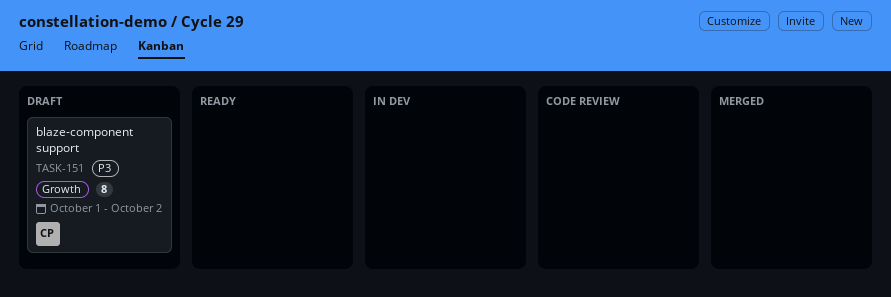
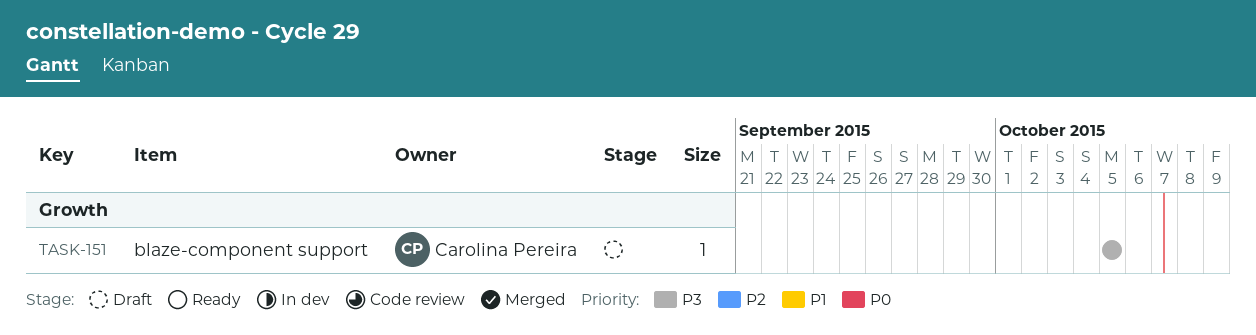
TASK-151, estimate: 8 -> 1
TASK-151, start: Oct 1 -> Oct 5
TASK-151, due: Oct 2 -> Oct 5

